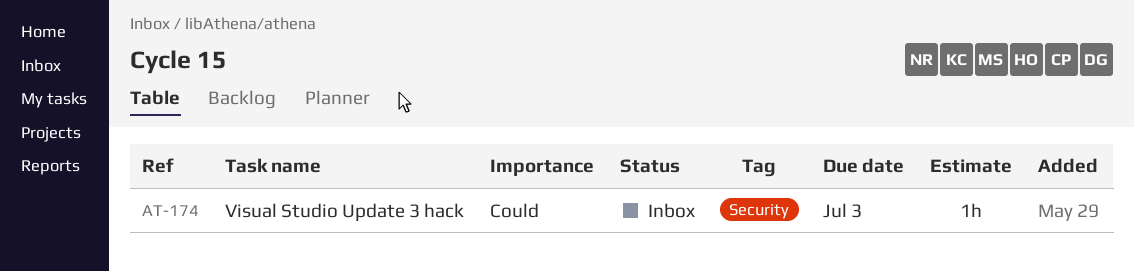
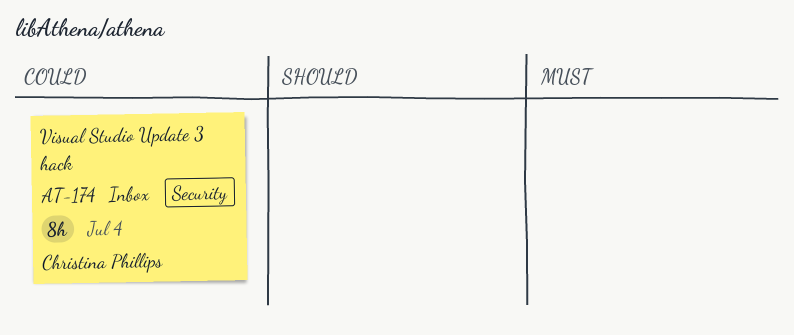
AT-174, estimate: 1h -> 8h
AT-174, due: Jul 3 -> Jul 4

